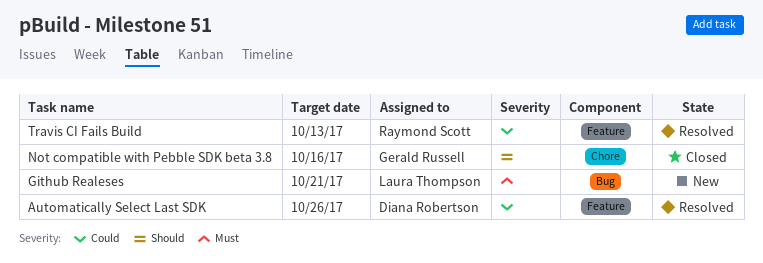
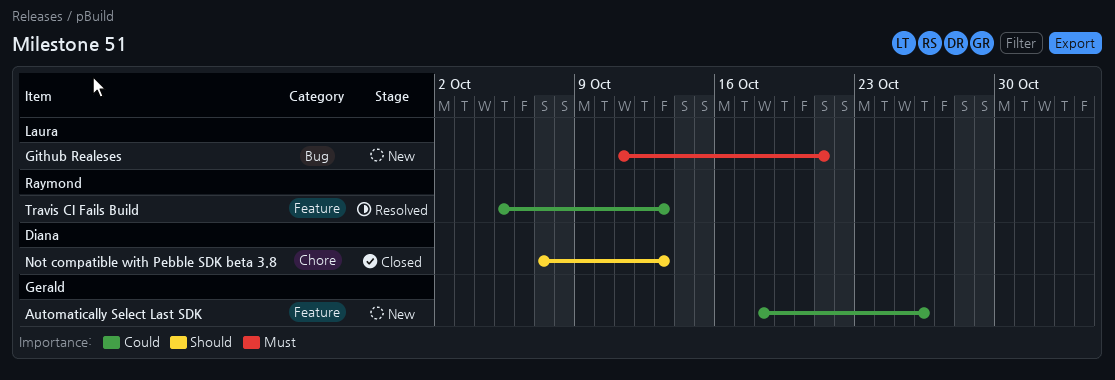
Automatically Select Last SDK, status: Resolved -> New
Automatically Select Last SDK, owner: Diana Robertson -> Gerald Russell
Not compatible with Pebble SDK beta 3.8, owner: Gerald Russell -> Diana Robertson
Not compatible with Pebble SDK beta 3.8, due: Oct 16 -> Oct 13

